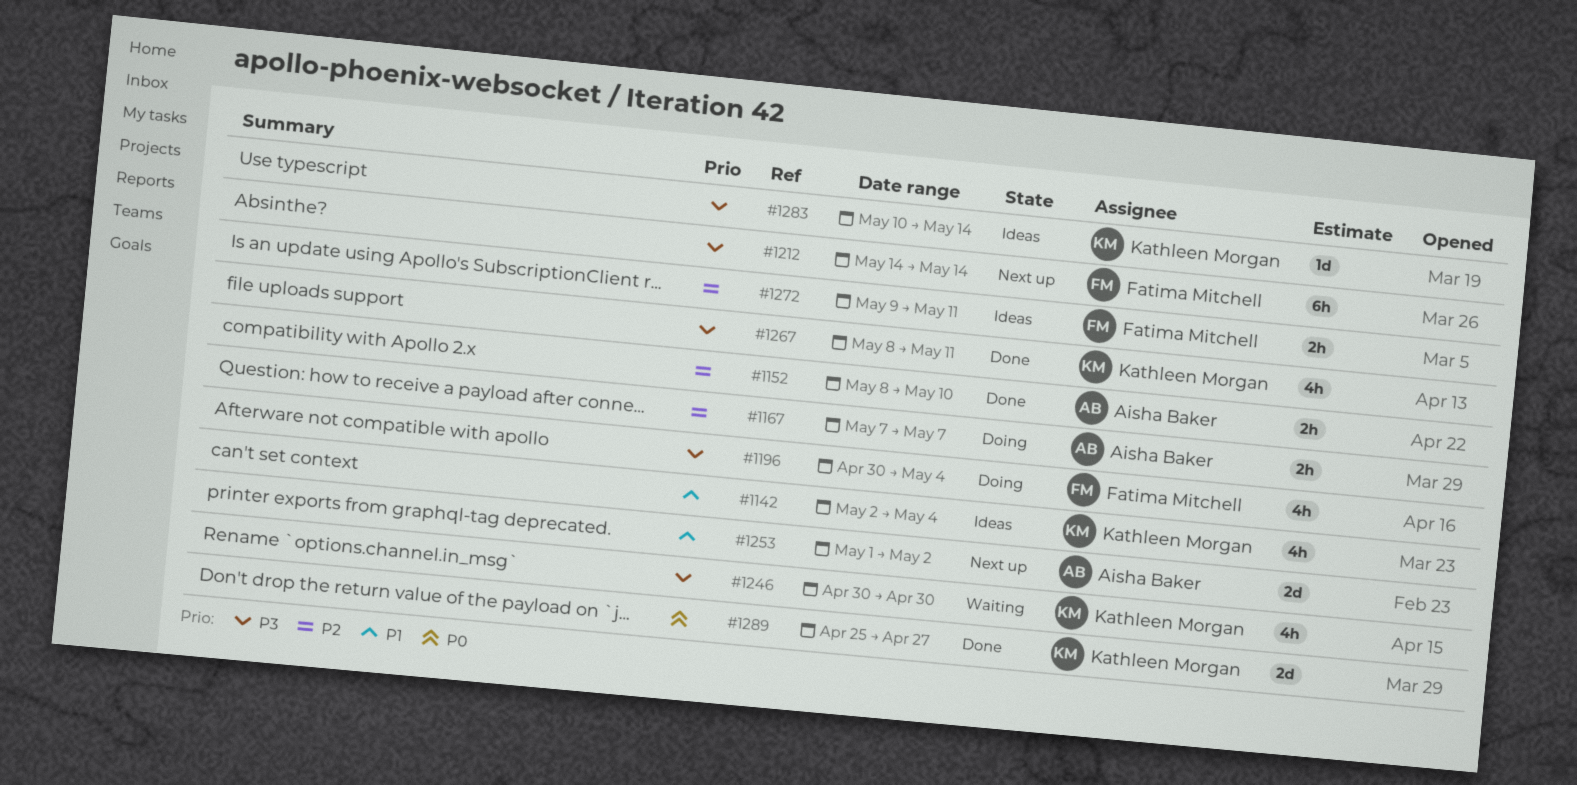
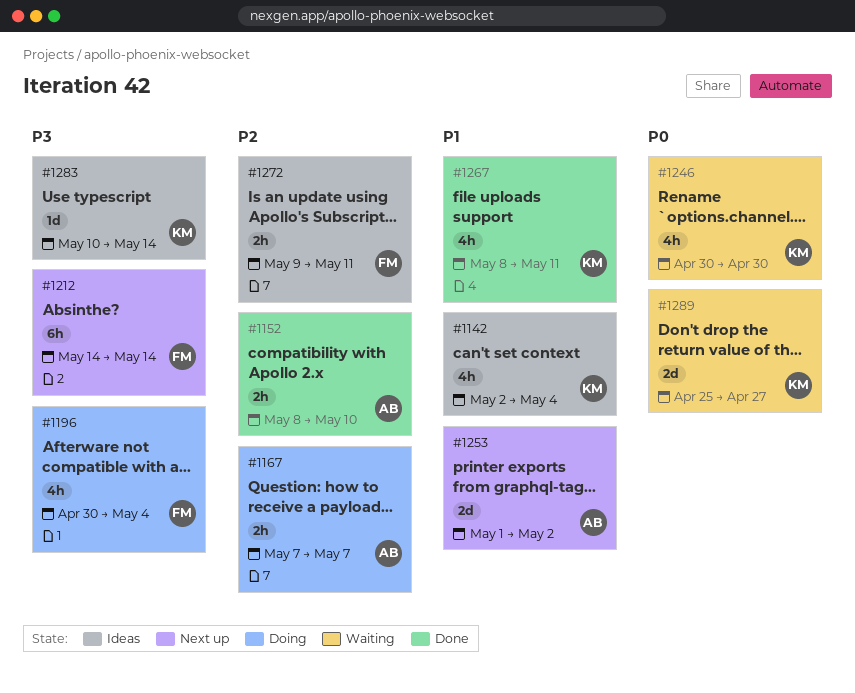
#1246, priority: P3 -> P0
#1267, priority: P3 -> P1
#1289, status: Done -> Waiting

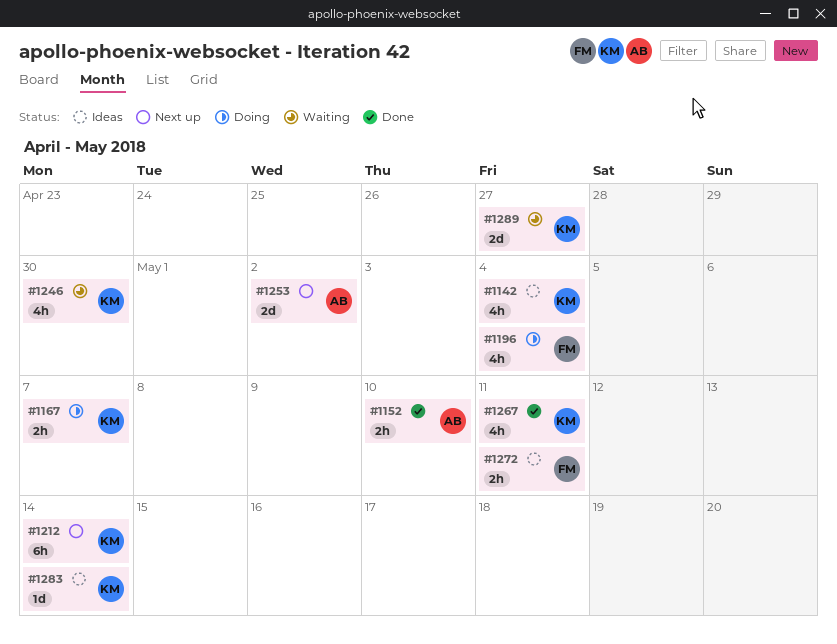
#1167, owner: AB -> KM
#1212, owner: FM -> KM

